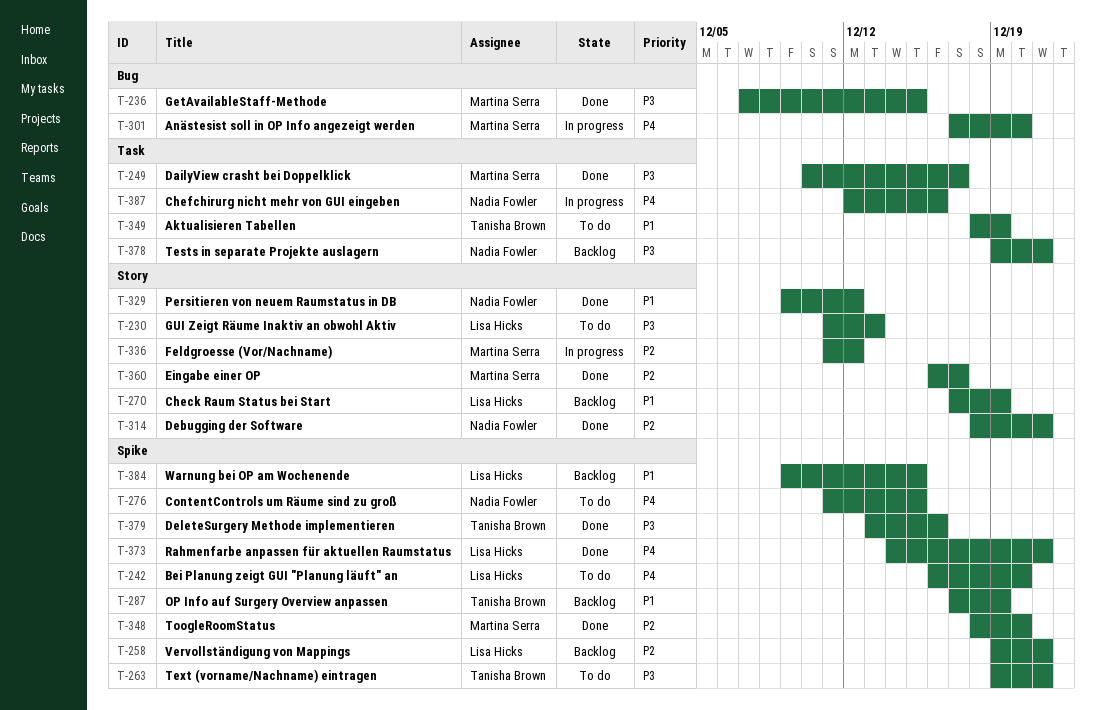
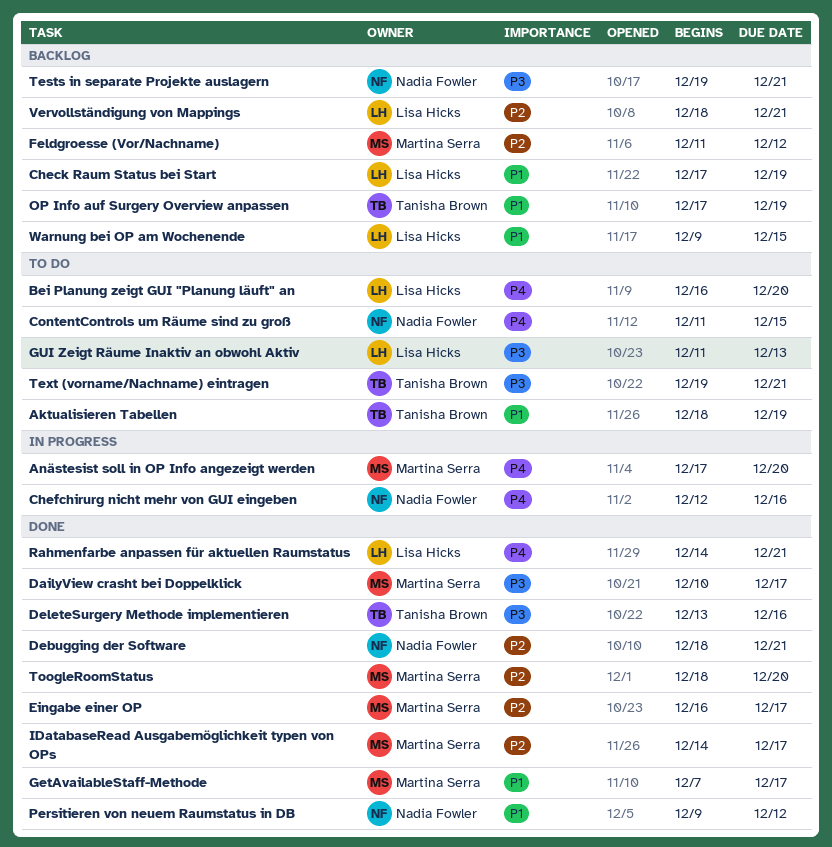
Feldgroesse (Vor/Nachname), status: In progress -> Backlog
GetAvailableStaff-Methode, priority: P3 -> P1
GetAvailableStaff-Methode, due: Dec 15 -> Dec 17
IDatabaseRead Ausgabemöglichkeit typen von OPs: none -> present
Vervollständigung von Mappings, start: Dec 19 -> Dec 18

